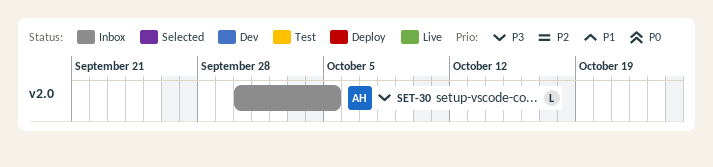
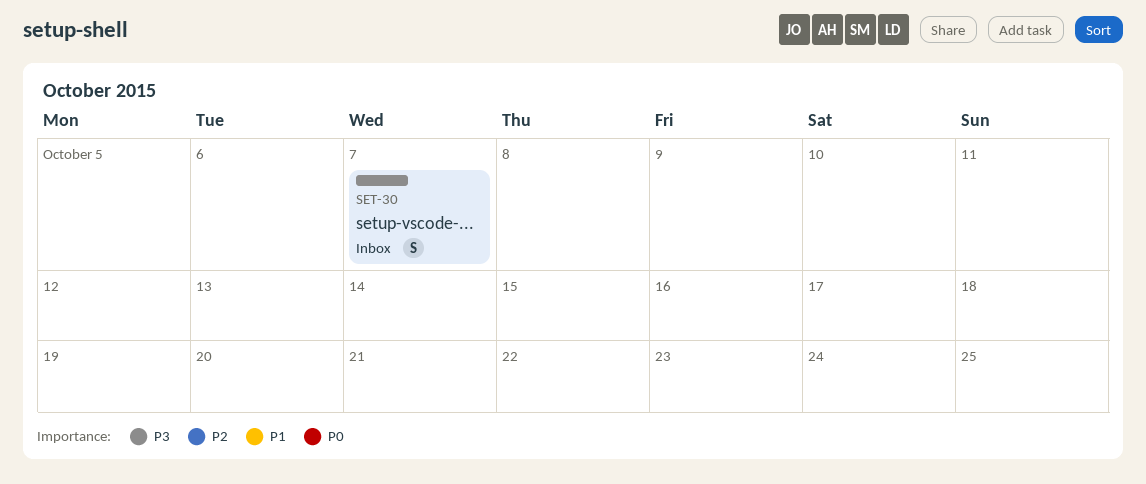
SET-30, estimate: L -> S
SET-30, due: Oct 5 -> Oct 7

